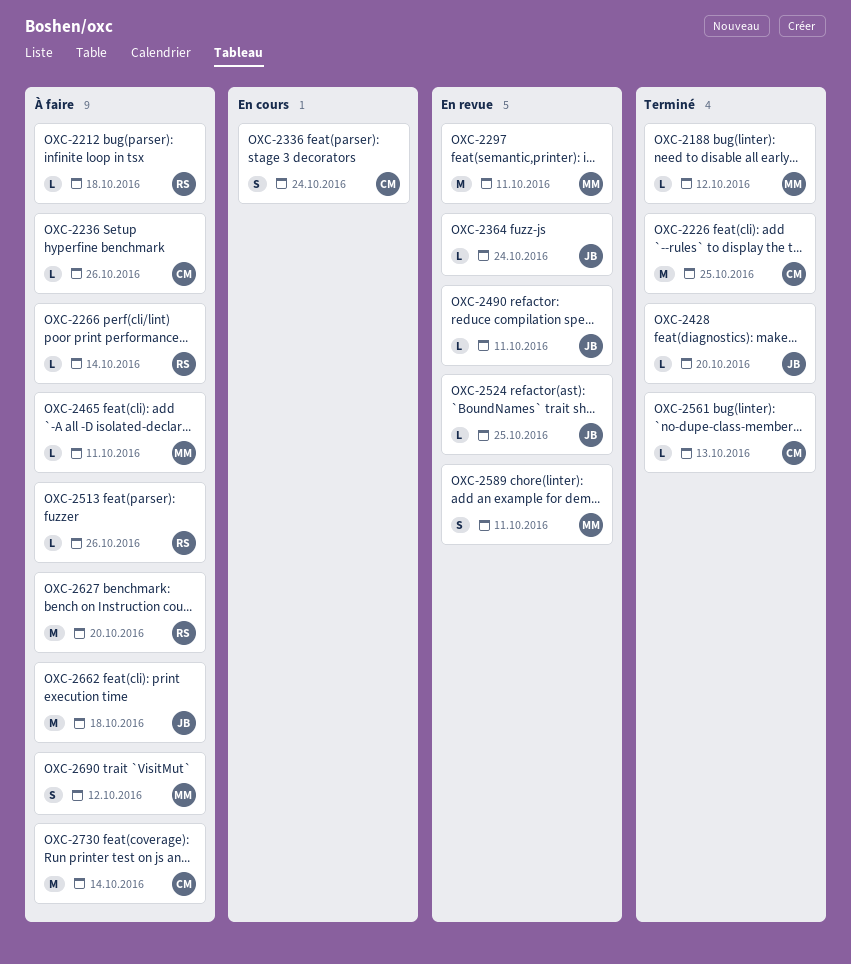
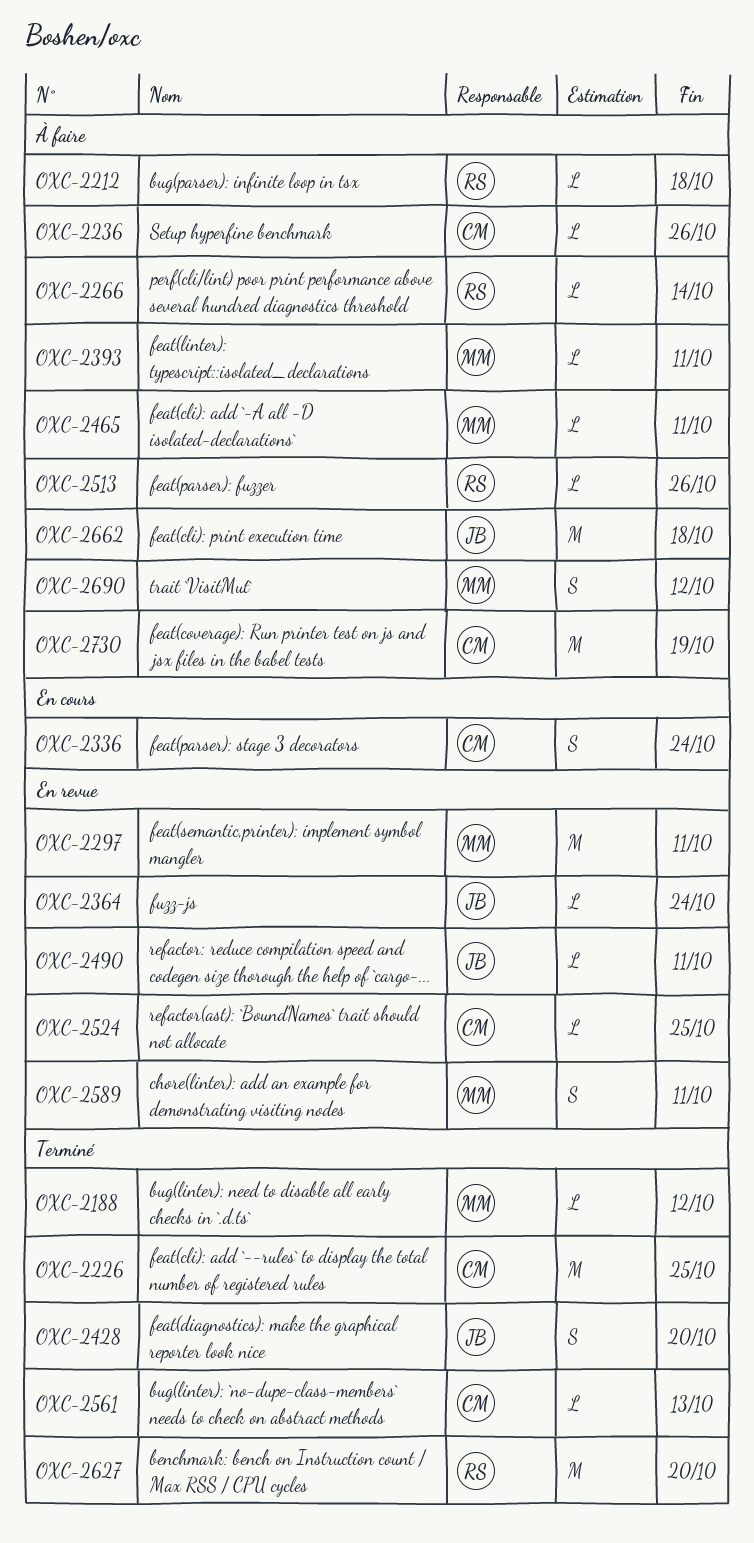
OXC-2393: none -> present
OXC-2428, estimate: L -> S
OXC-2524, owner: JB -> CM
OXC-2627, status: À faire -> Terminé
OXC-2730, due: Oct 14 -> Oct 19

